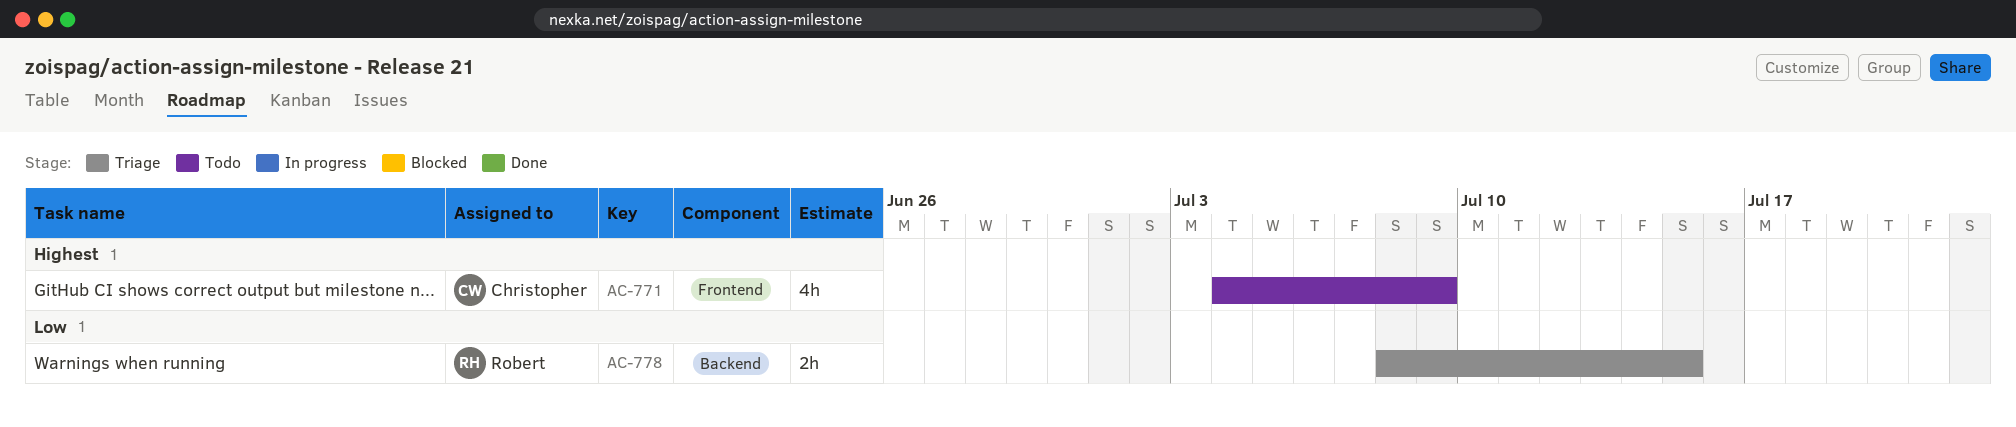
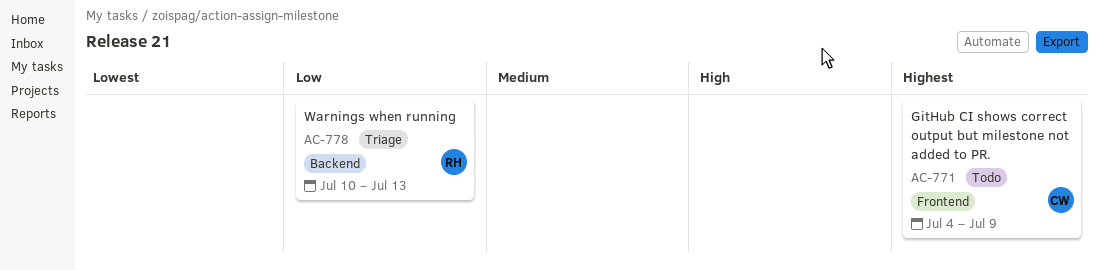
AC-778, start: Jul 8 -> Jul 10
AC-778, due: Jul 15 -> Jul 13

